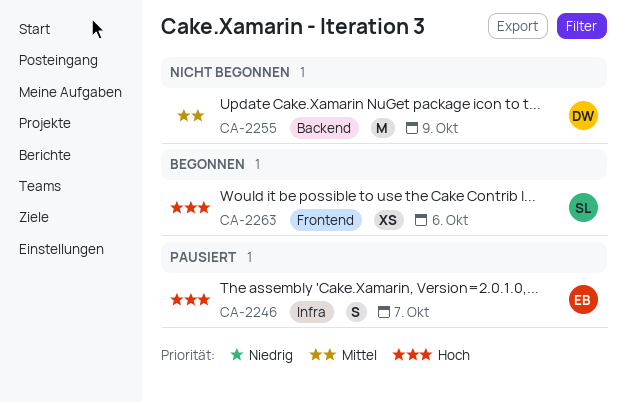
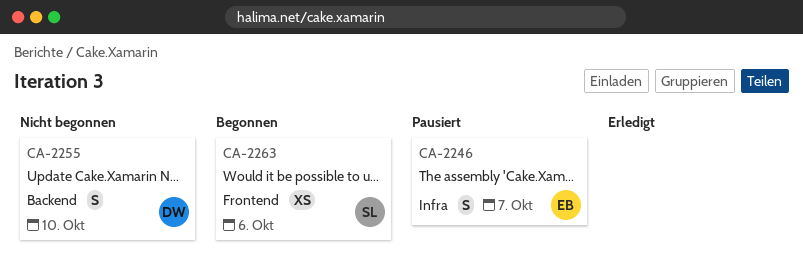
CA-2255, estimate: M -> S
CA-2255, due: Oct 9 -> Oct 10

